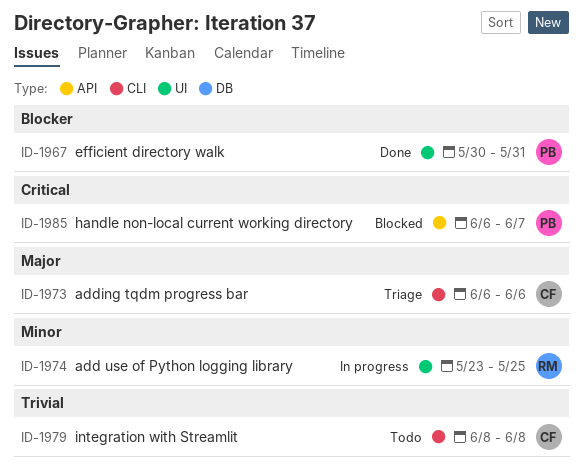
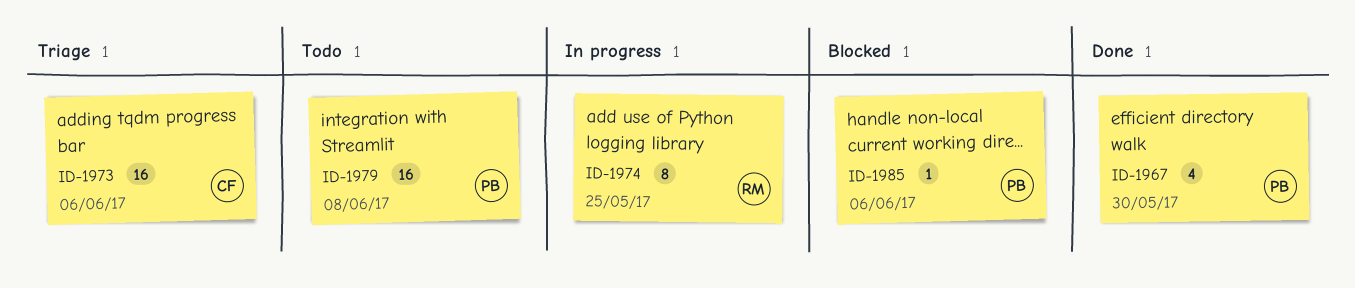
ID-1967, due: May 31 -> May 30
ID-1979, owner: CF -> PB
ID-1985, due: Jun 7 -> Jun 6

